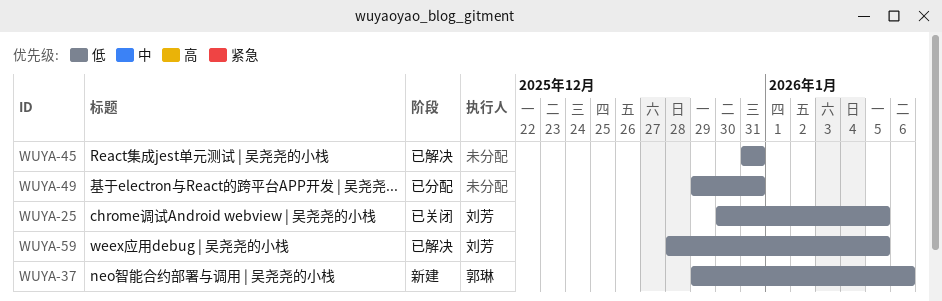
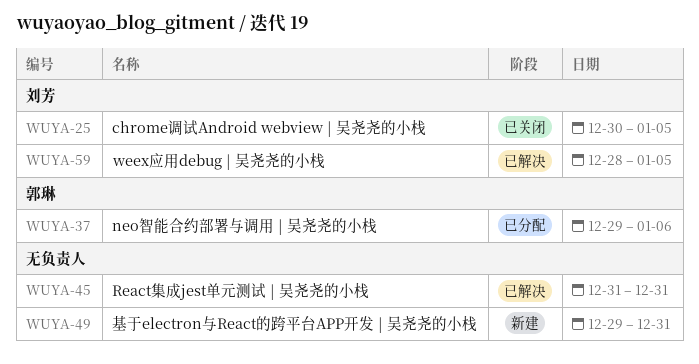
WUYA-37, status: 新建 -> 已分配
WUYA-49, status: 已分配 -> 新建

